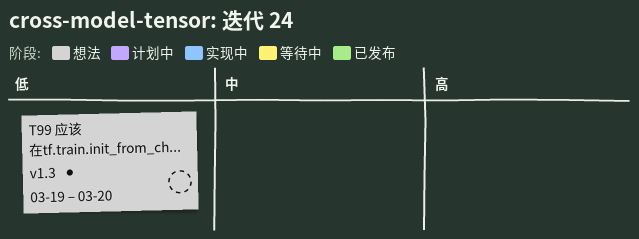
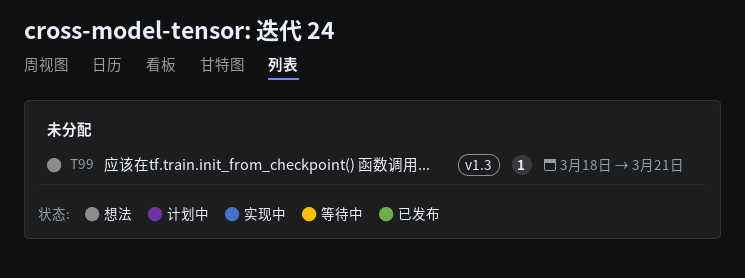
T99, start: Mar 19 -> Mar 18
T99, due: Mar 20 -> Mar 21

